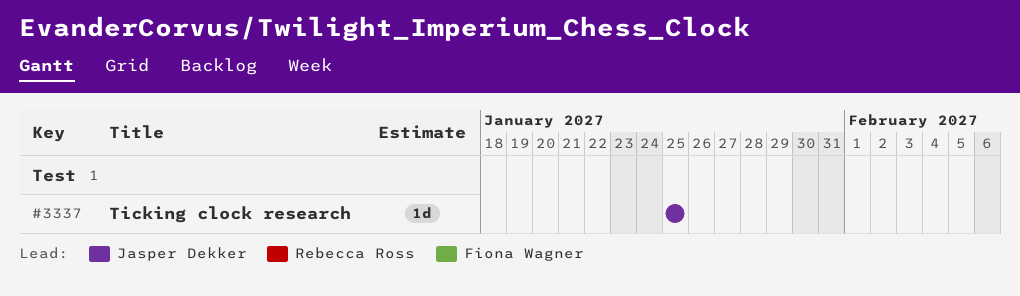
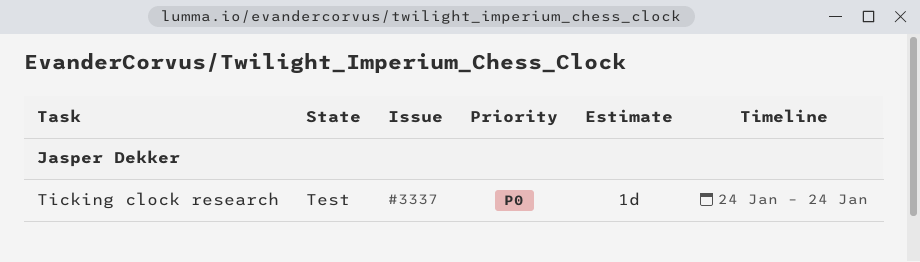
#3337, start: Jan 25 -> Jan 24
#3337, due: Jan 25 -> Jan 24

